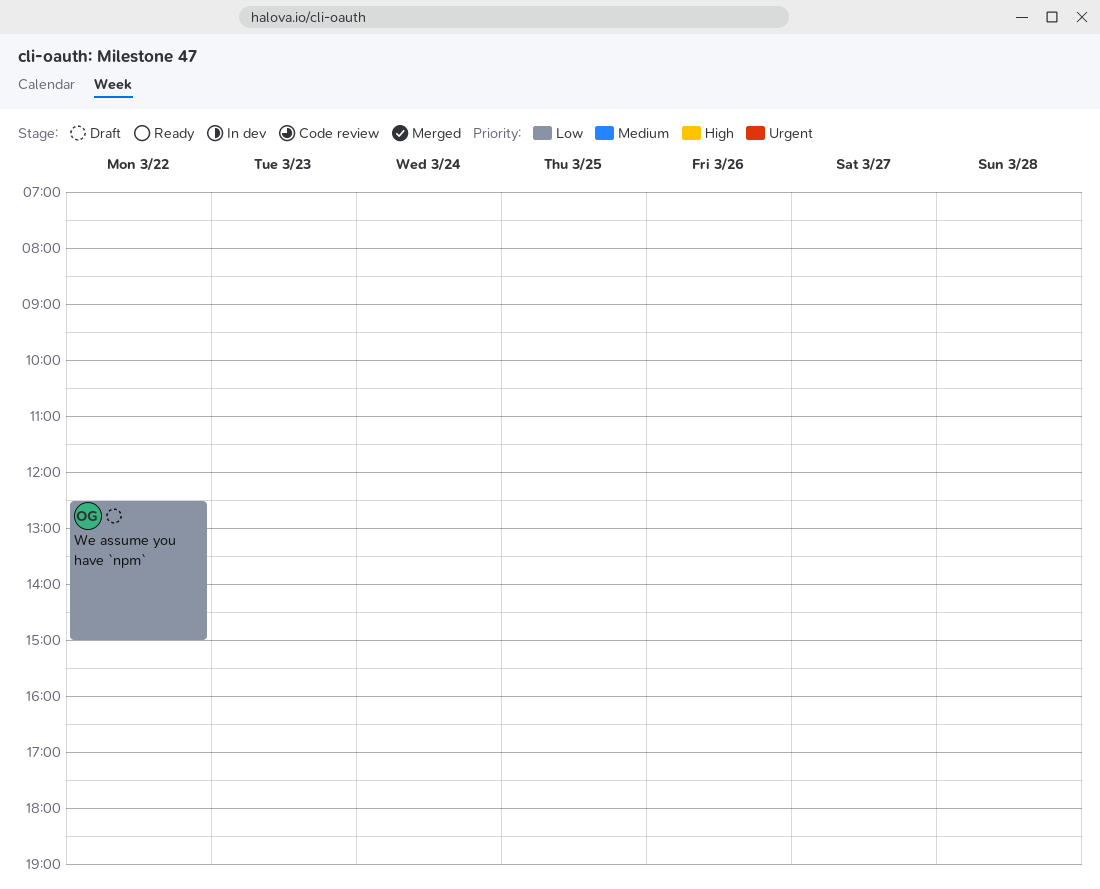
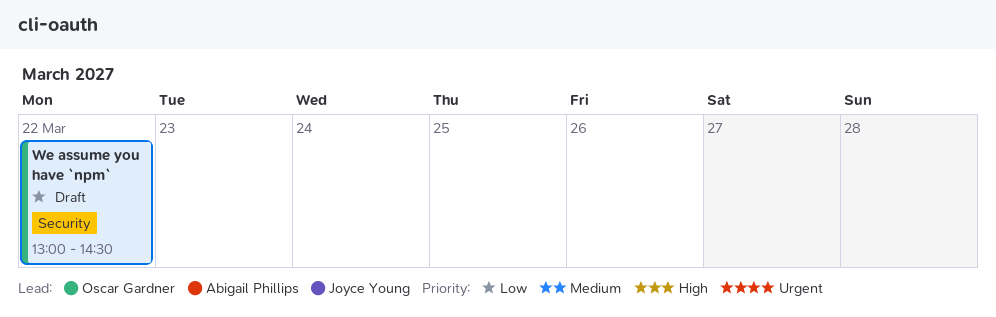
We assume you have `npm`, begins: 12:30 -> 13:00
We assume you have `npm`, ends: 15:00 -> 14:30

